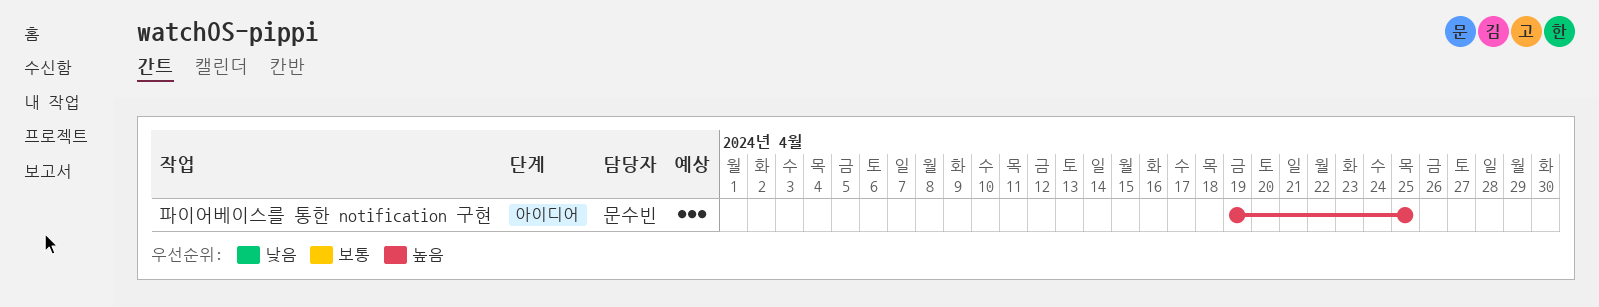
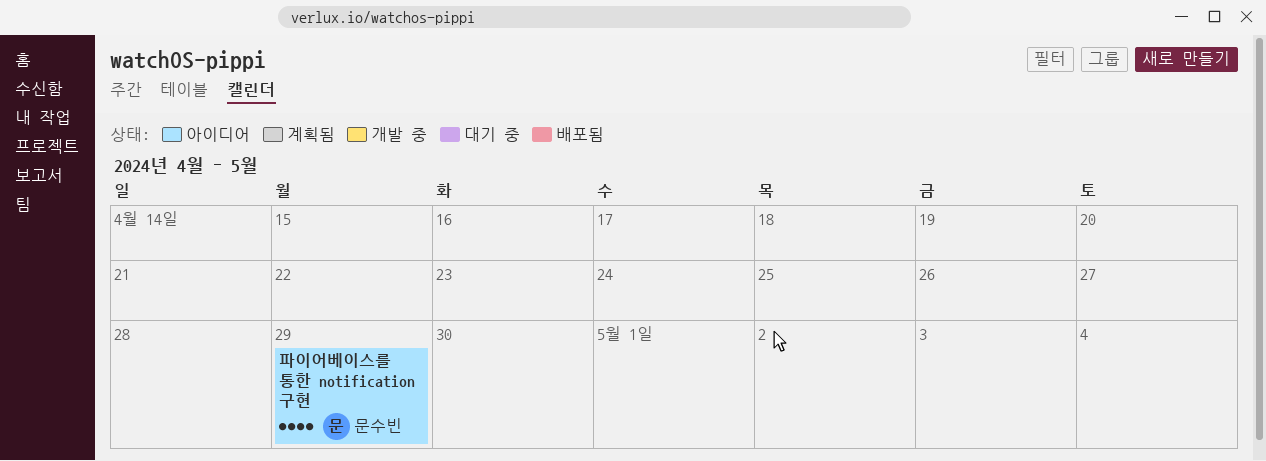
파이어베이스를 통한 notification 구현, estimate: 3 -> 4
파이어베이스를 통한 notification 구현, due: Apr 25 -> Apr 29

